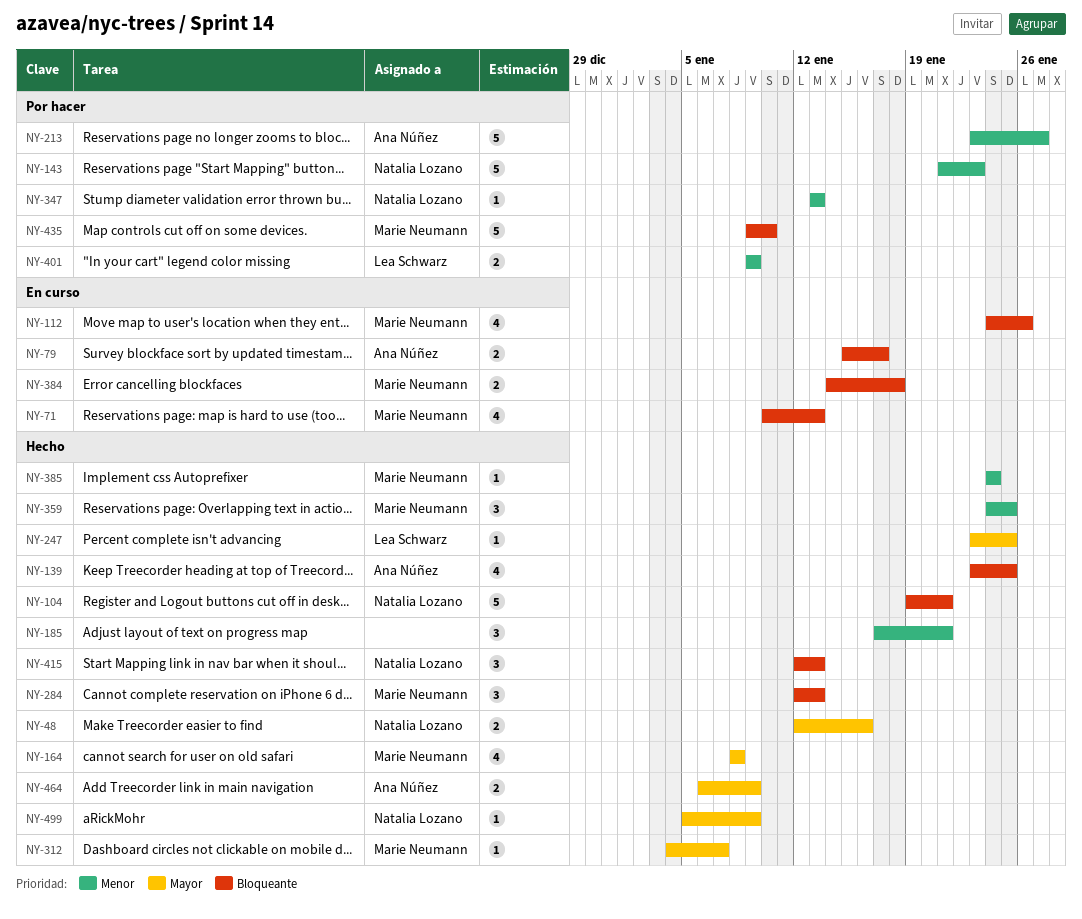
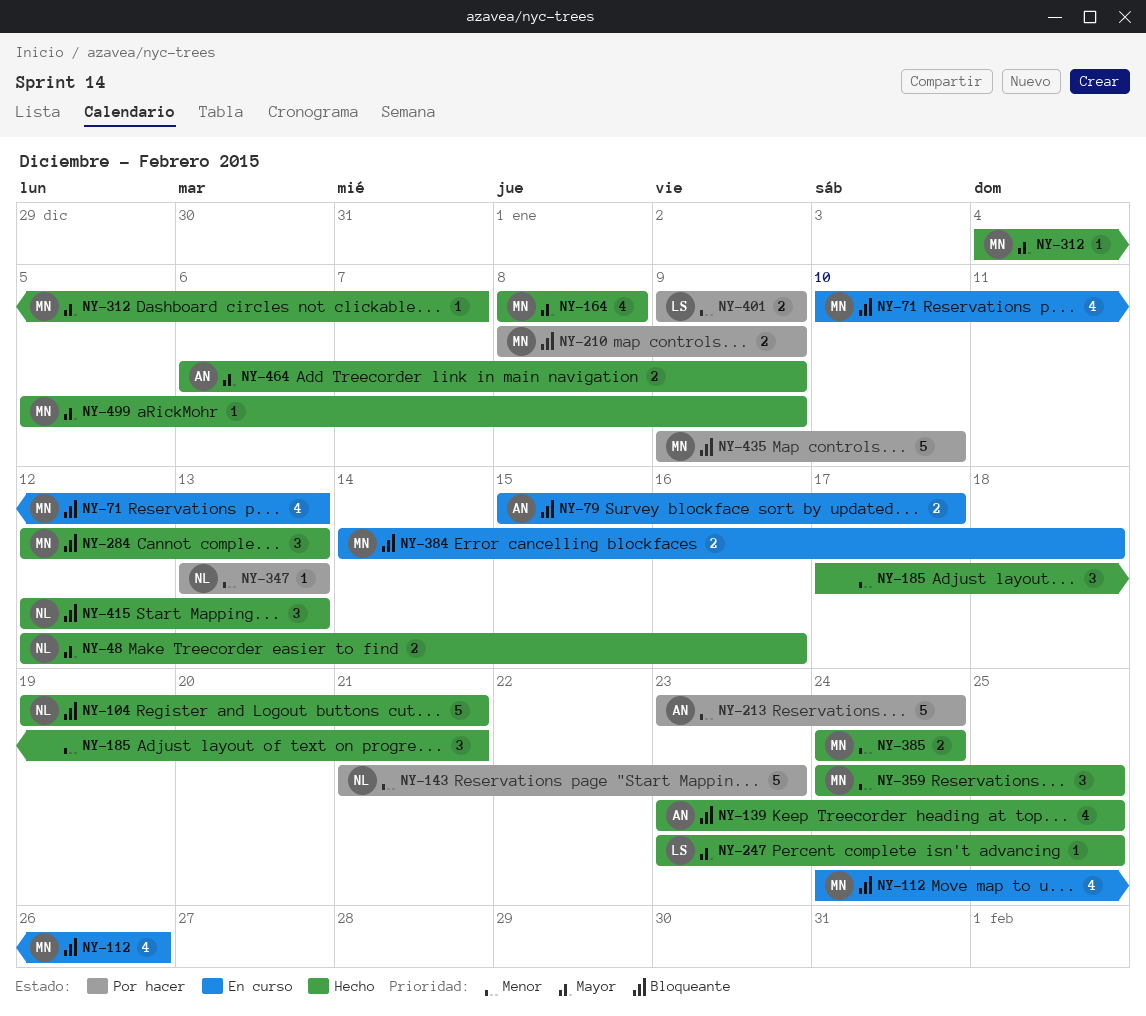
NY-210: none -> present
NY-213, due: Jan 27 -> Jan 24
NY-385, estimate: 1 -> 2
NY-499, owner: Natalia Lozano -> Marie Neumann

